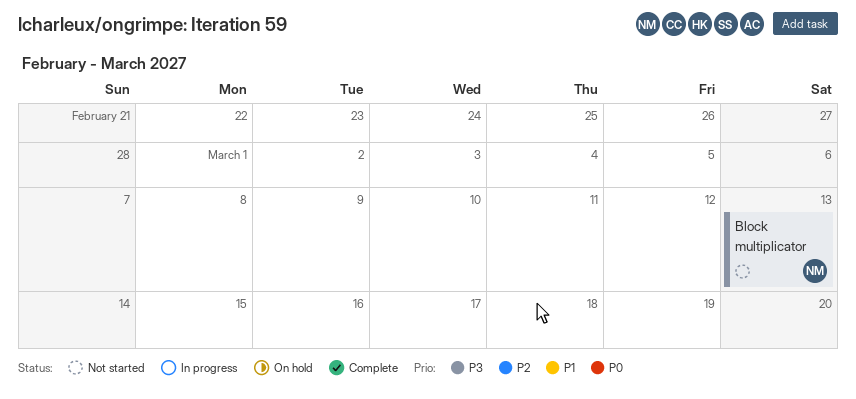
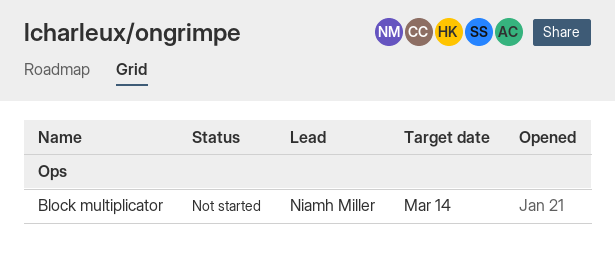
Block multiplicator, due: Mar 13 -> Mar 14

